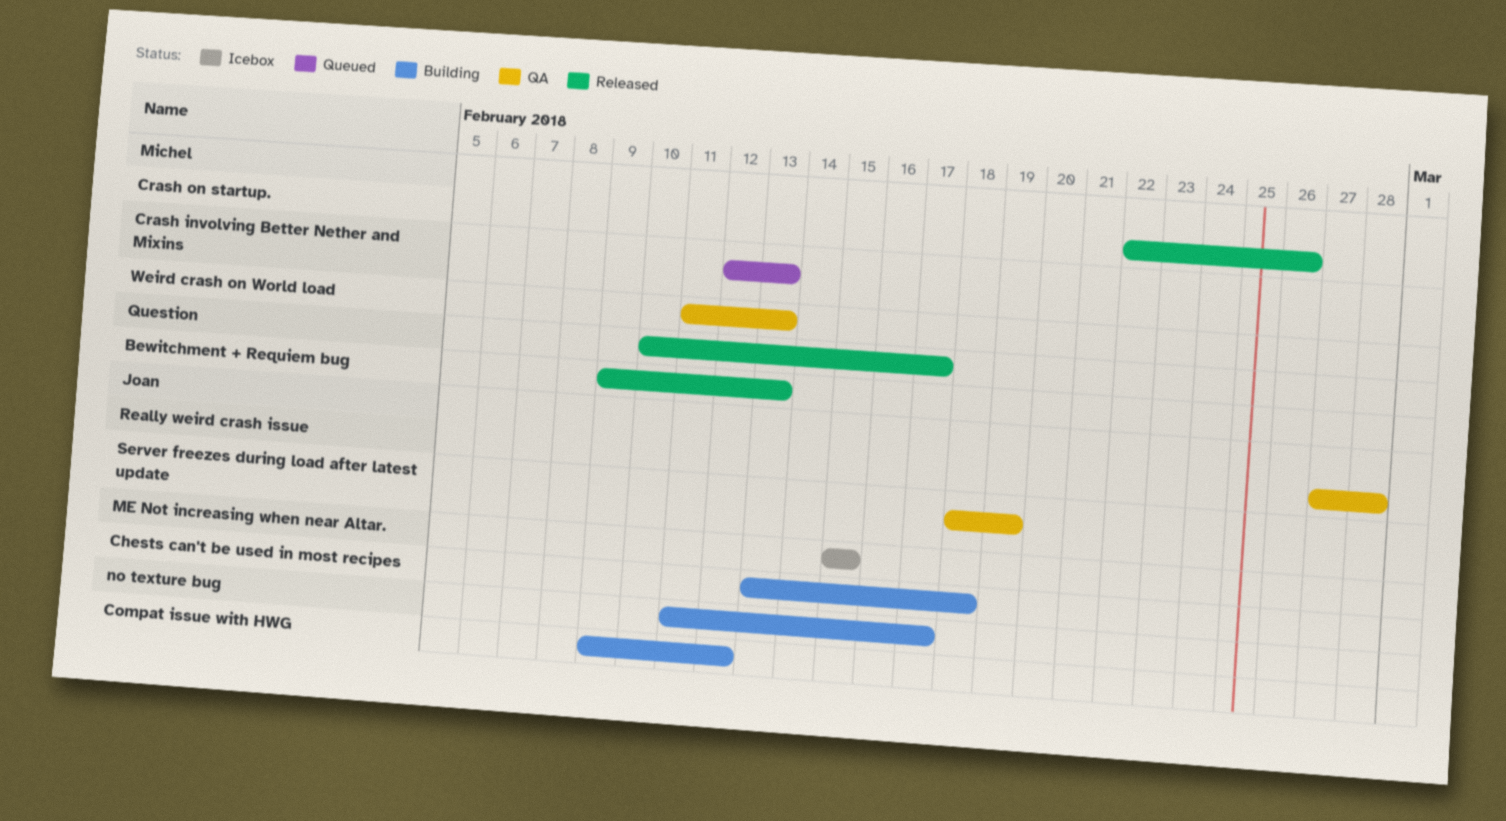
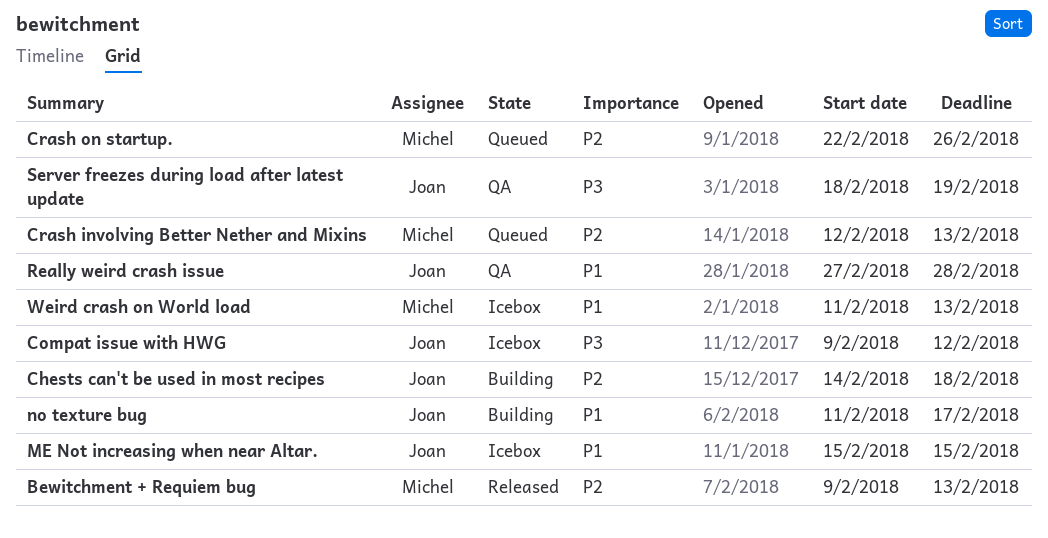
Chests can't be used in most recipes, start: Feb 13 -> Feb 14
Compat issue with HWG, status: Building -> Icebox
Crash on startup., status: Released -> Queued
Question: present -> none
Weird crash on World load, status: QA -> Icebox

